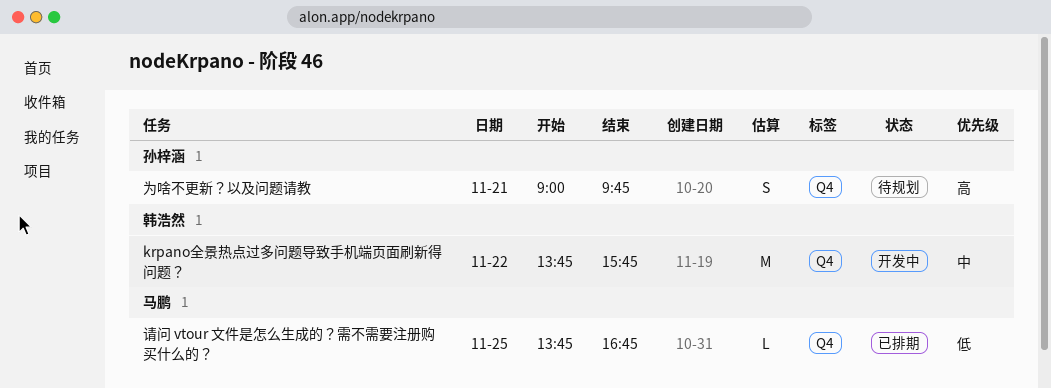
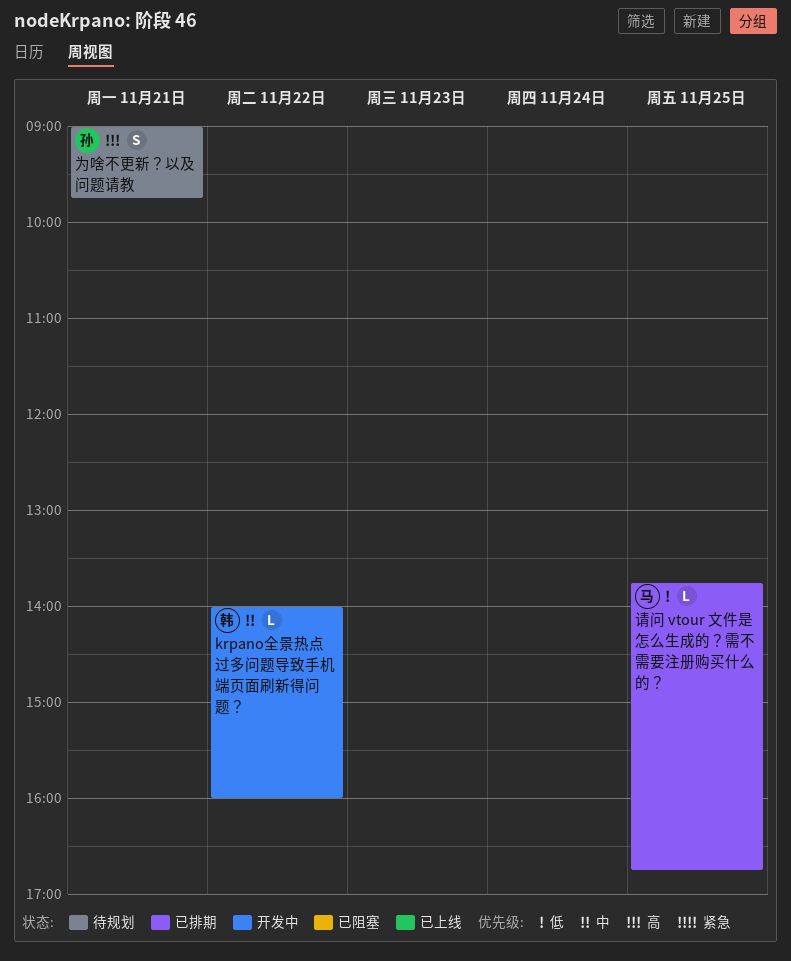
krpano全景热点过多问题导致手机端页面刷新得问题？, estimate: M -> L
krpano全景热点过多问题导致手机端页面刷新得问题？, begins: 13:45 -> 14:00
krpano全景热点过多问题导致手机端页面刷新得问题？, ends: 15:45 -> 16:00

